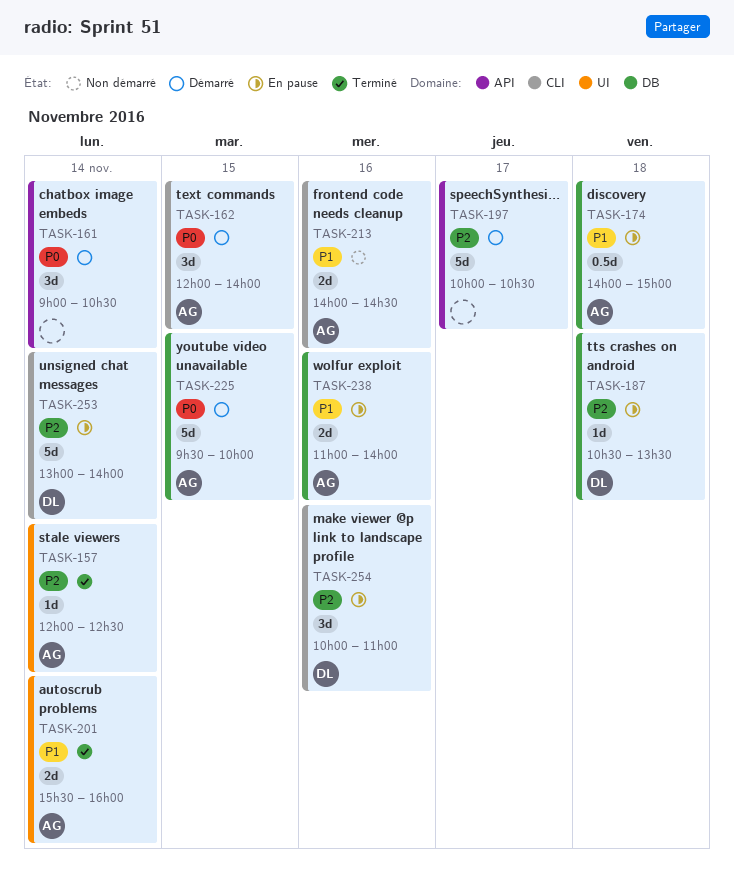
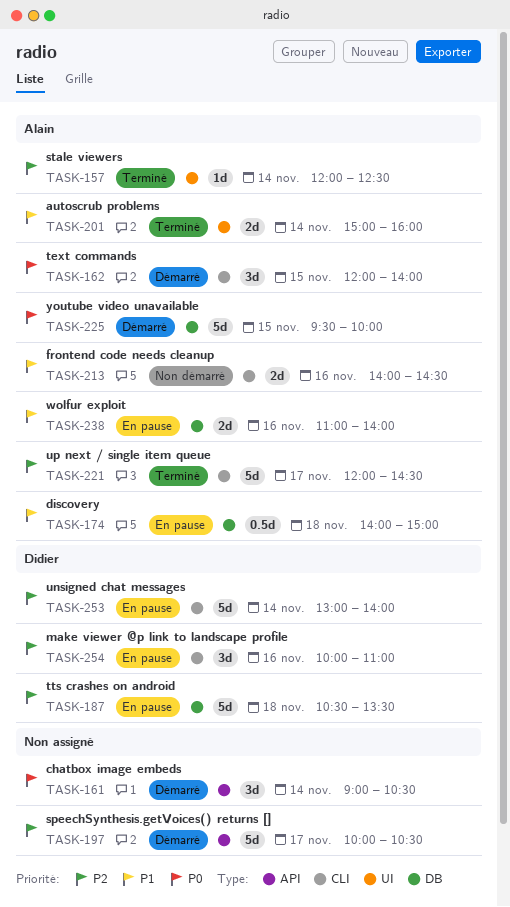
TASK-187, estimate: 1d -> 5d
TASK-201, begins: 15:30 -> 15:00
TASK-221: none -> present

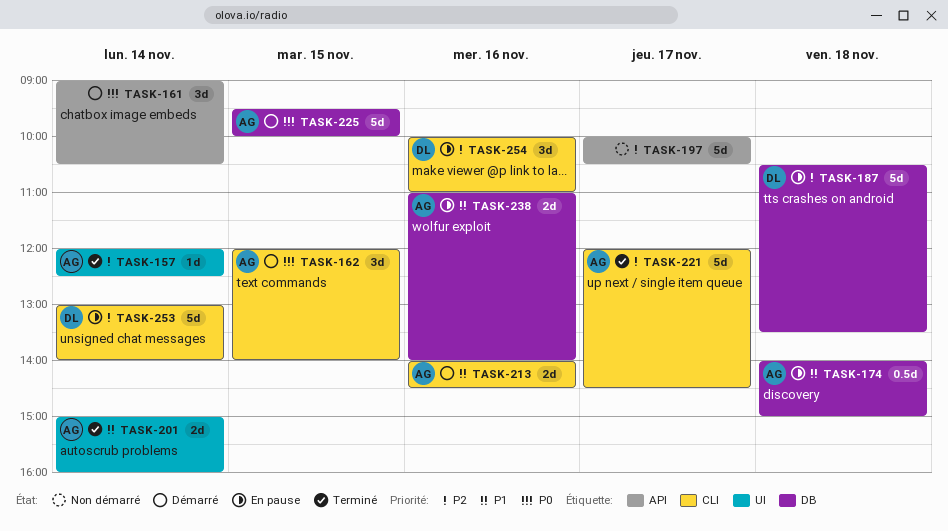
TASK-197, status: Démarré -> Non démarré
TASK-213, status: Non démarré -> Démarré

